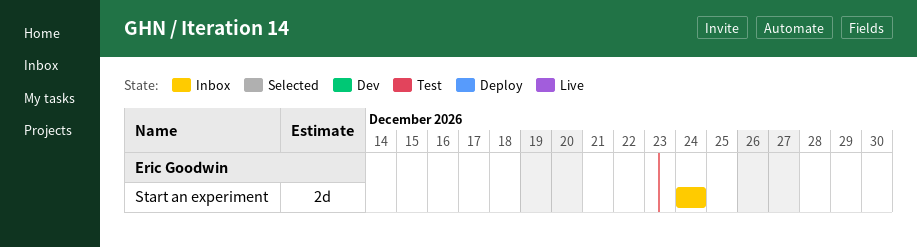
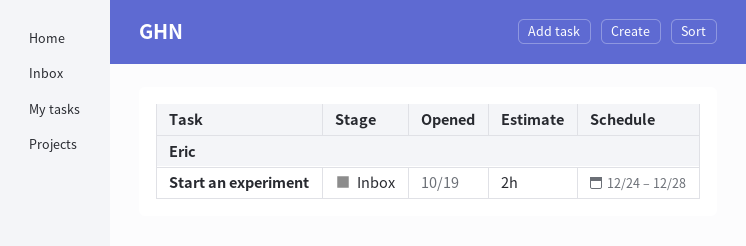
Start an experiment, estimate: 2d -> 2h
Start an experiment, due: Dec 24 -> Dec 28

